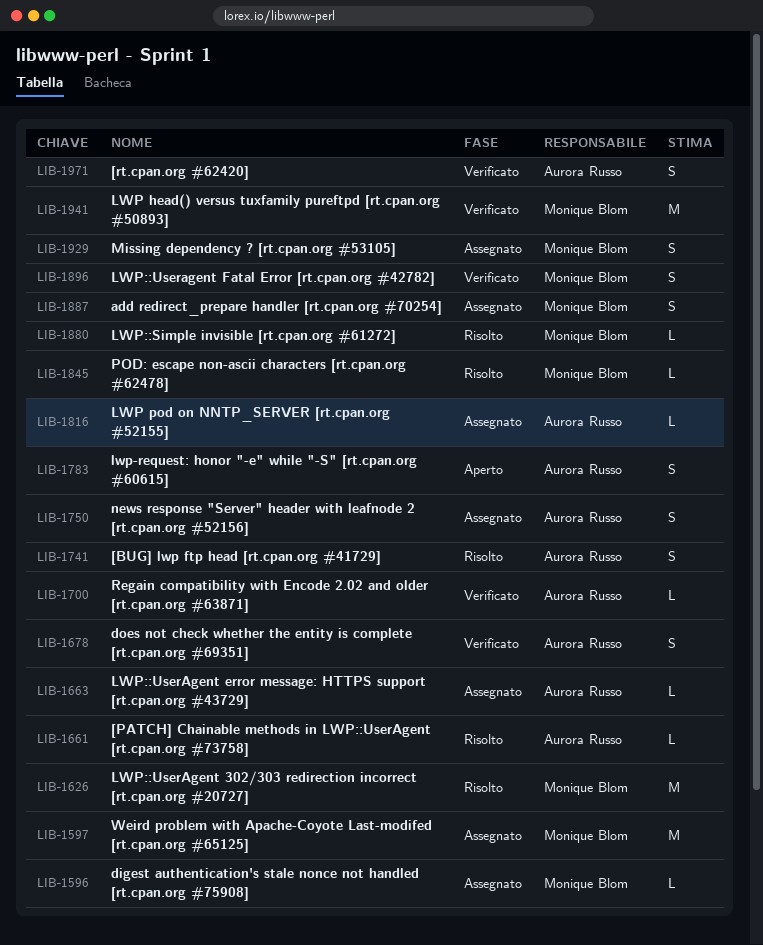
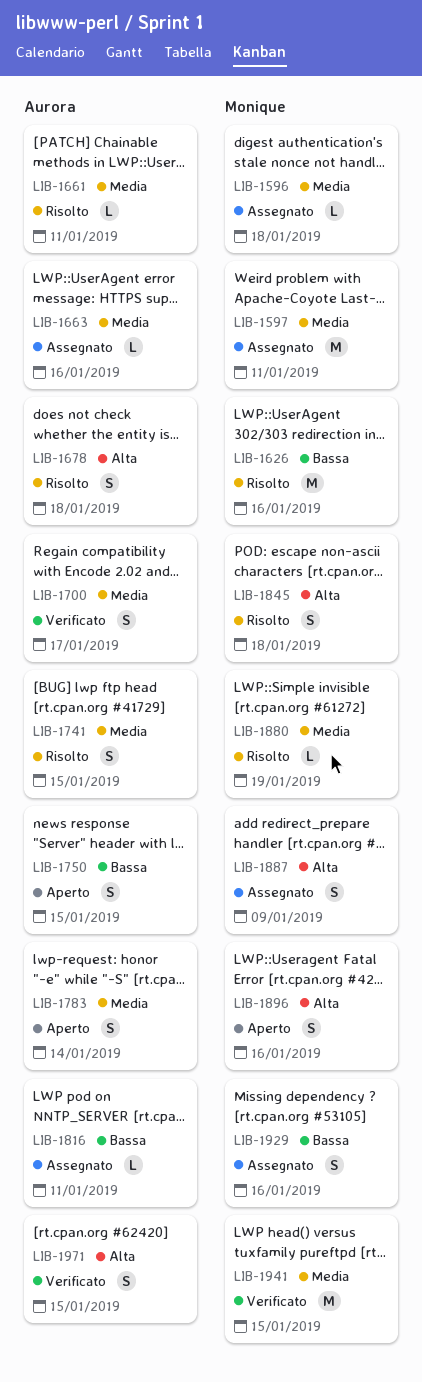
LIB-1678, status: Verificato -> Risolto
LIB-1700, estimate: L -> S
LIB-1750, status: Assegnato -> Aperto
LIB-1845, estimate: L -> S
LIB-1896, status: Verificato -> Aperto

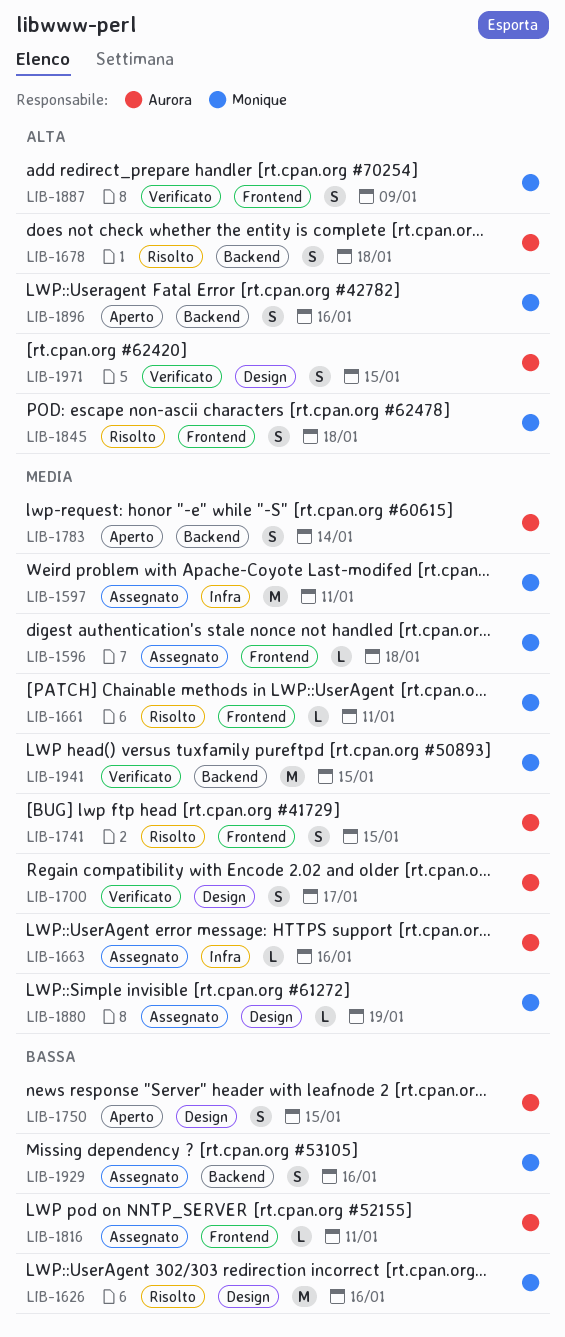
LIB-1661, owner: Aurora -> Monique
LIB-1880, status: Risolto -> Assegnato
LIB-1887, status: Assegnato -> Verificato

